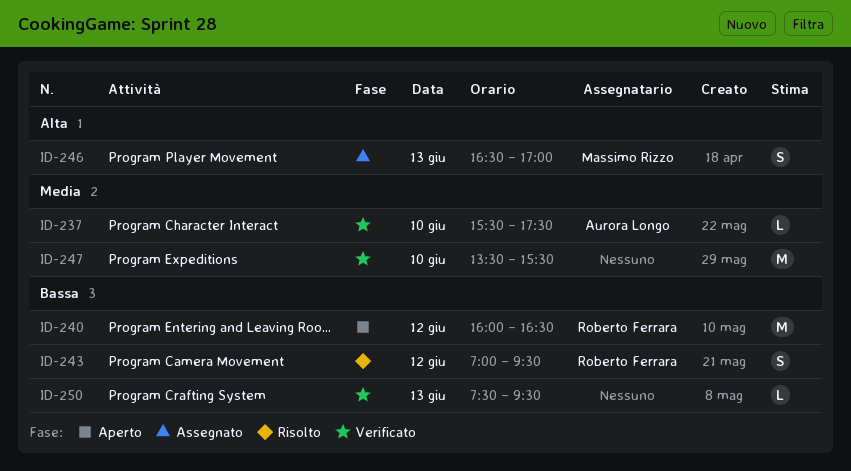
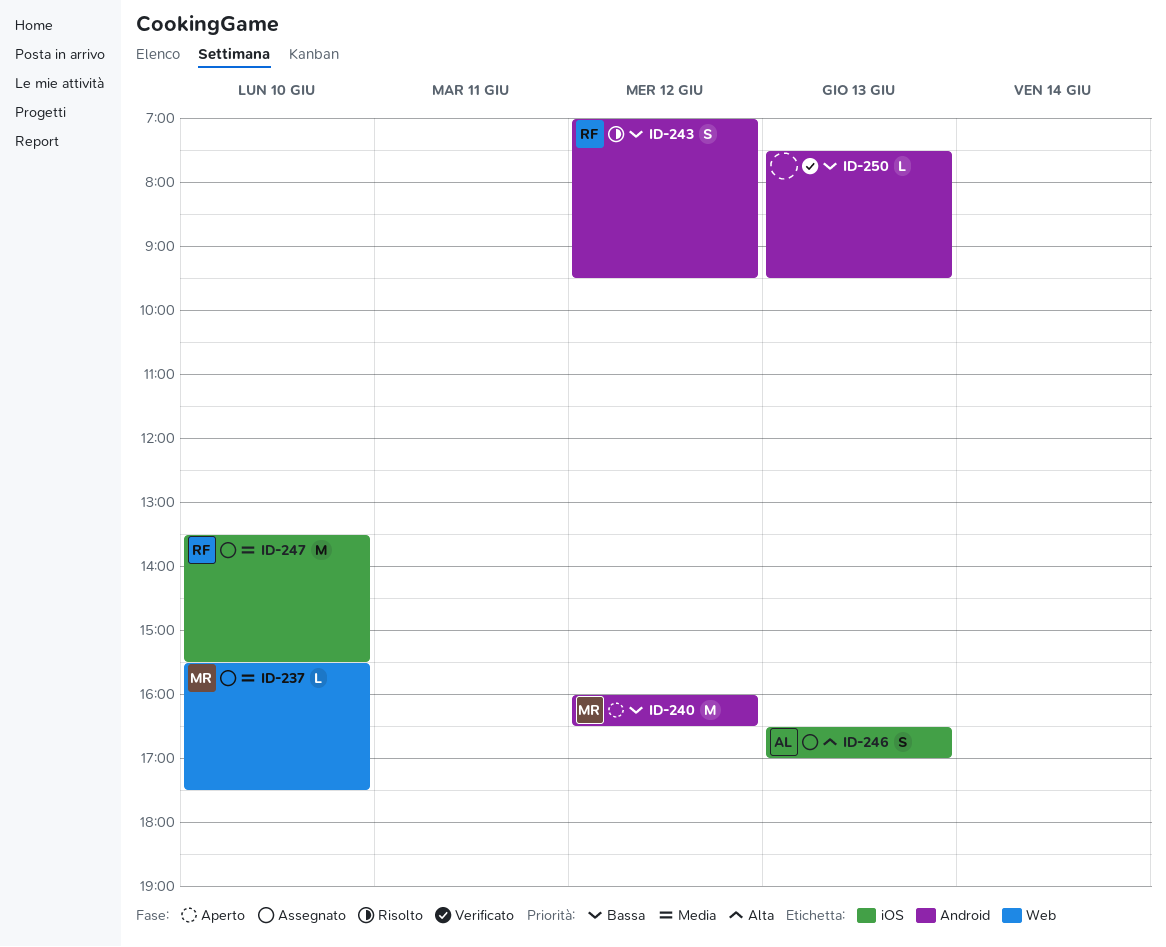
ID-237, status: Verificato -> Assegnato
ID-237, owner: Aurora Longo -> Massimo Rizzo
ID-240, owner: Roberto Ferrara -> Massimo Rizzo
ID-246, owner: Massimo Rizzo -> Aurora Longo
ID-247, status: Verificato -> Assegnato
ID-247, owner: none -> Roberto Ferrara

